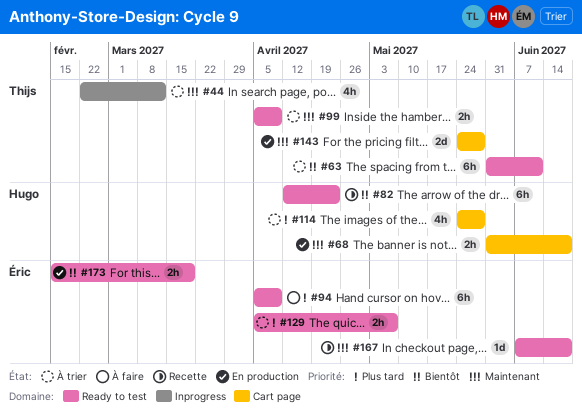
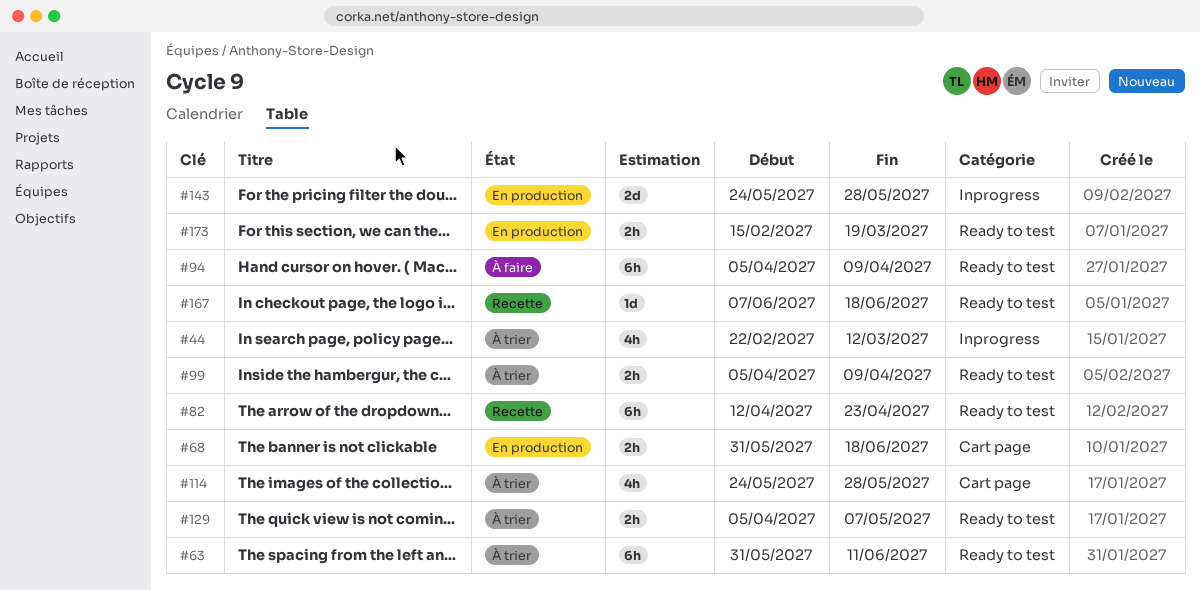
#143, label: Cart page -> Inprogress

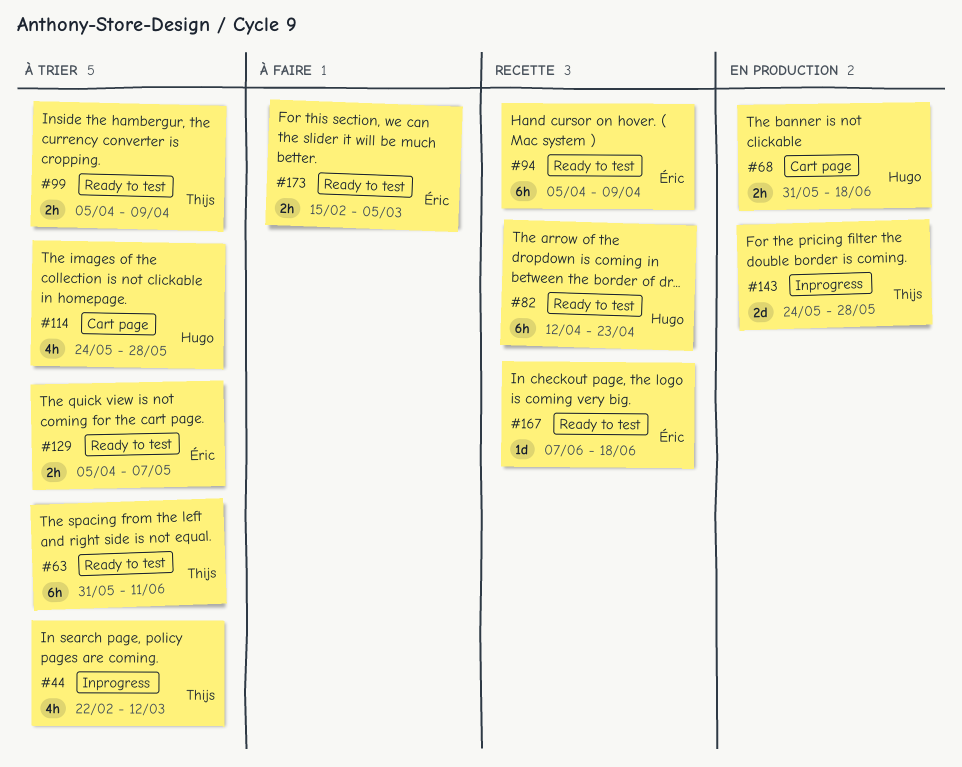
#94, status: À faire -> Recette
#173, status: En production -> À faire
#173, due: Mar 19 -> Mar 5

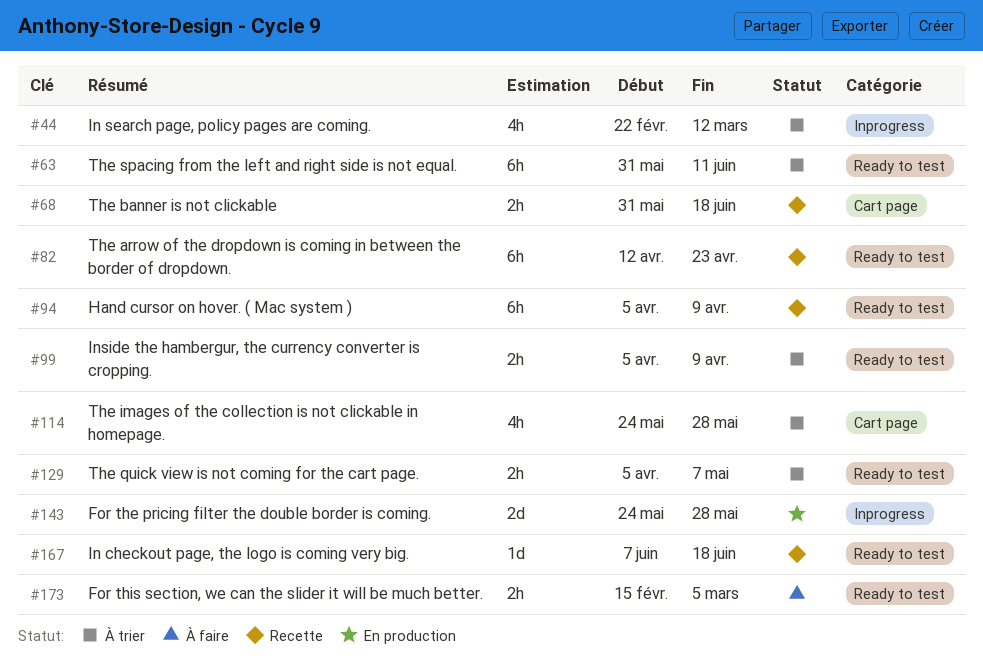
#68, status: En production -> Recette

